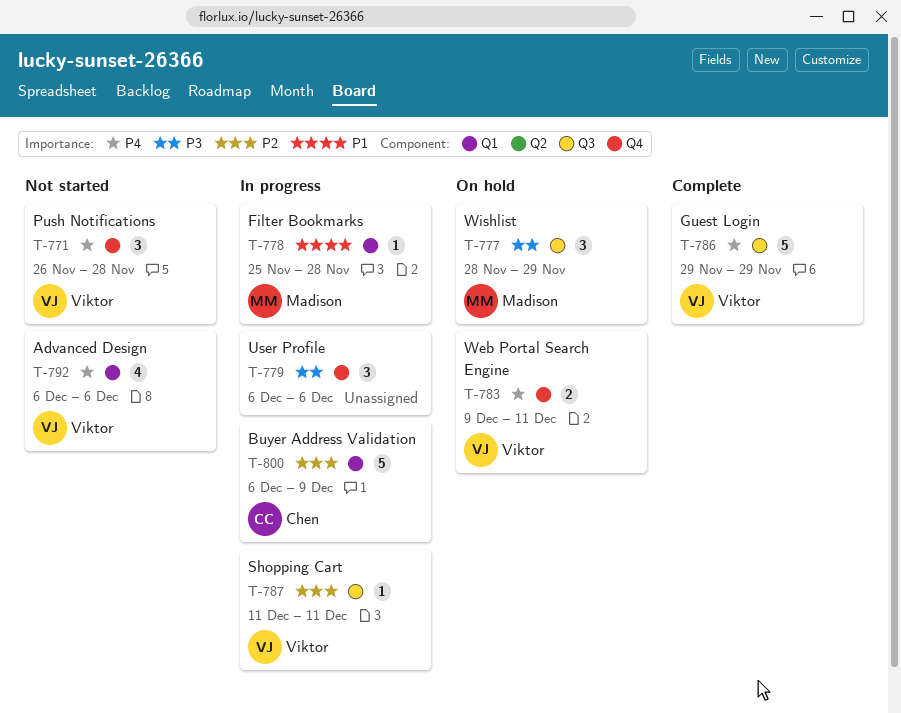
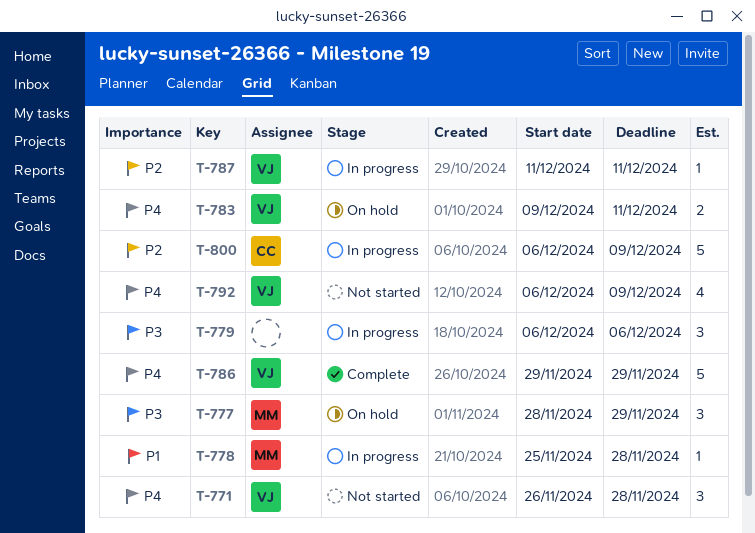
T-792, due: Dec 6 -> Dec 9

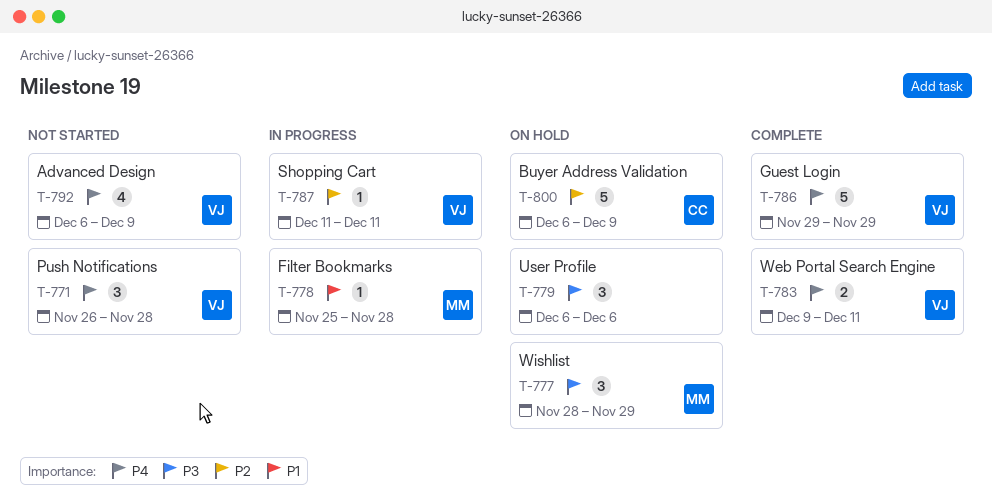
T-779, status: In progress -> On hold
T-783, status: On hold -> Complete
T-800, status: In progress -> On hold

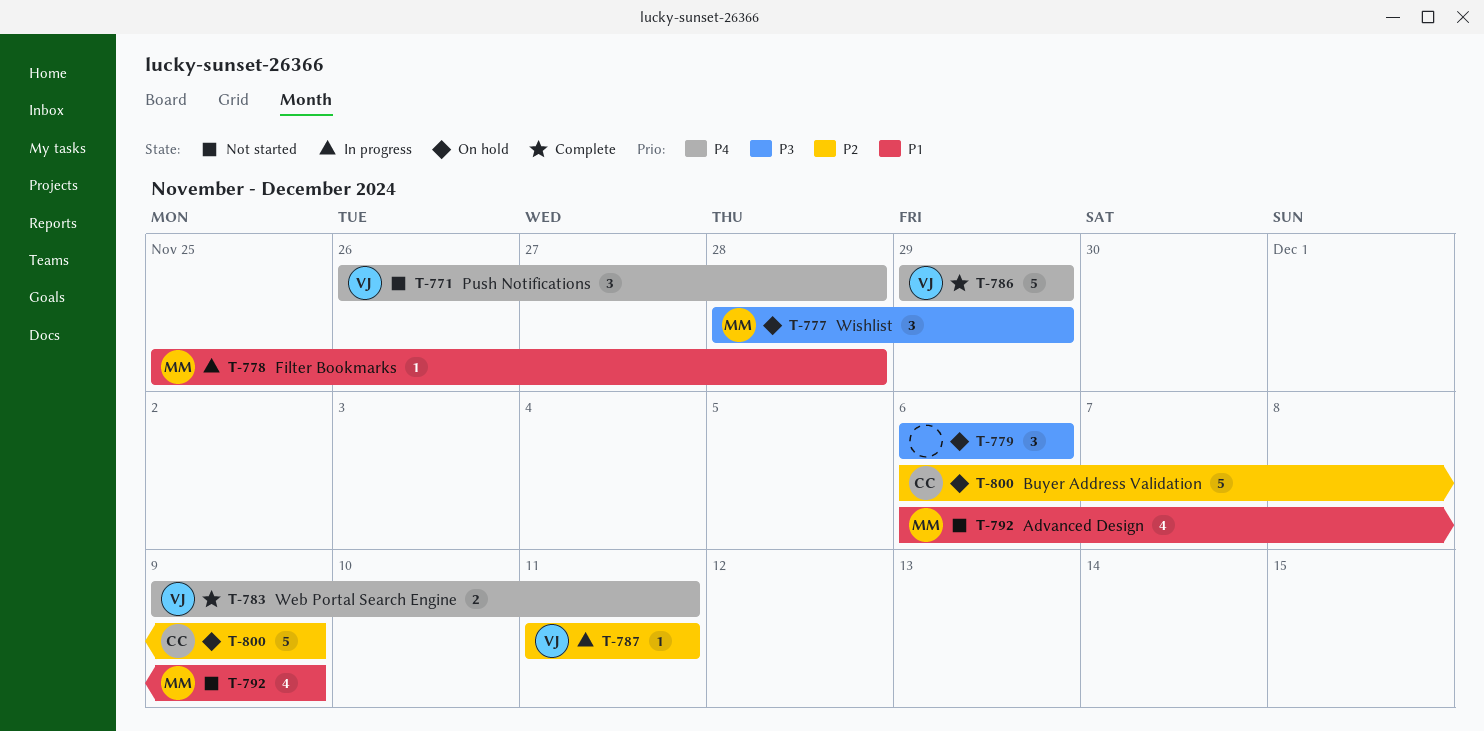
T-792, owner: VJ -> MM
T-792, priority: P4 -> P1

